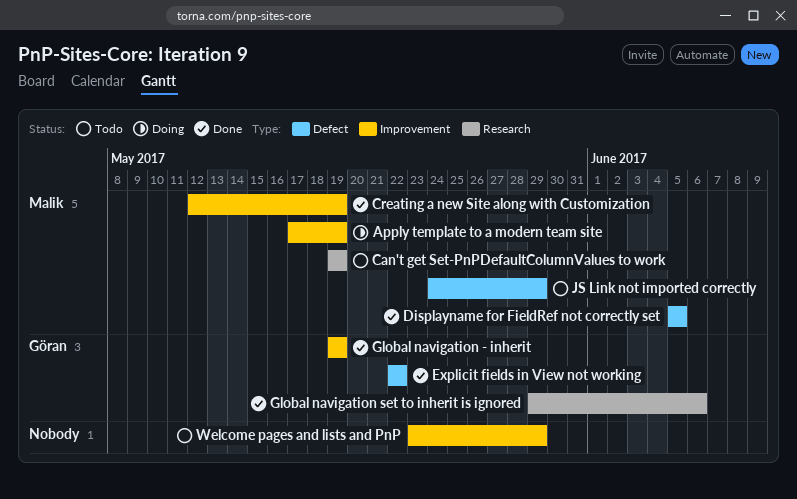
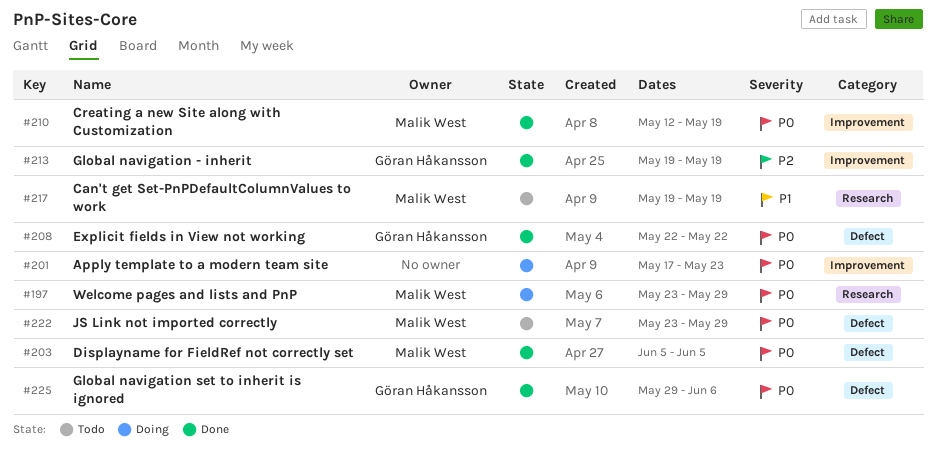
Apply template to a modern team site, owner: Malik West -> none
Apply template to a modern team site, due: May 19 -> May 23
Global navigation set to inherit is ignored, label: Research -> Defect
JS Link not imported correctly, start: May 24 -> May 23
Welcome pages and lists and PnP, status: Todo -> Doing
Welcome pages and lists and PnP, owner: none -> Malik West
Welcome pages and lists and PnP, label: Improvement -> Research

